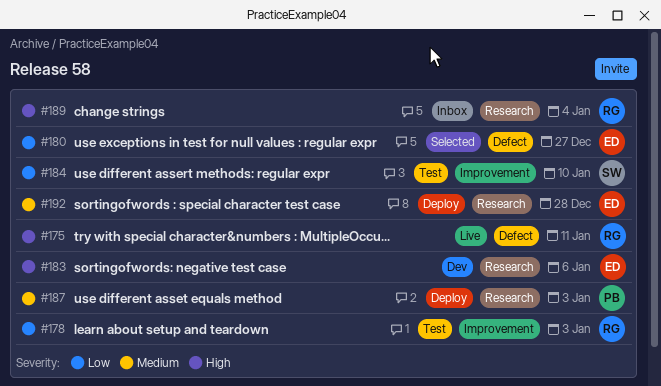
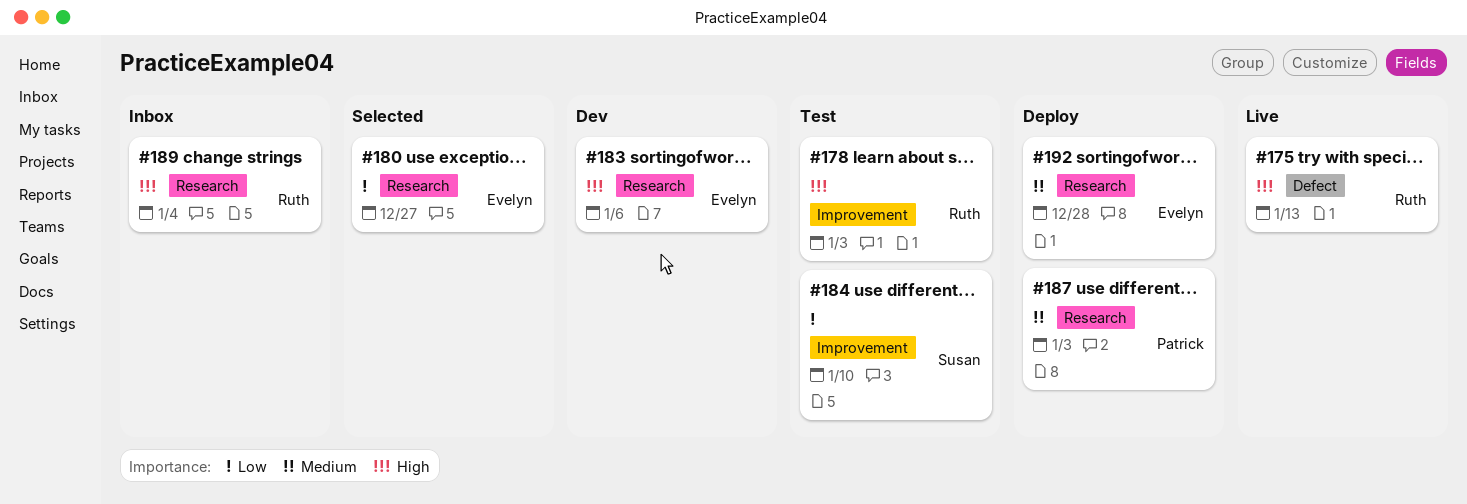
#175, due: Jan 11 -> Jan 13
#178, priority: Low -> High
#180, label: Defect -> Research

